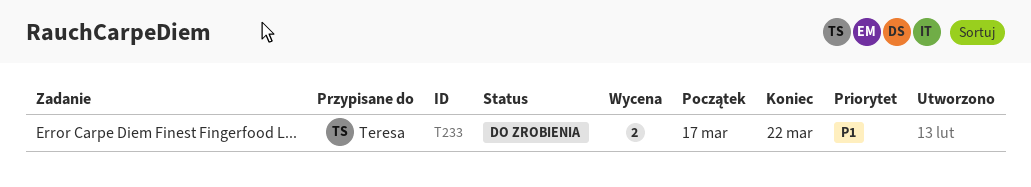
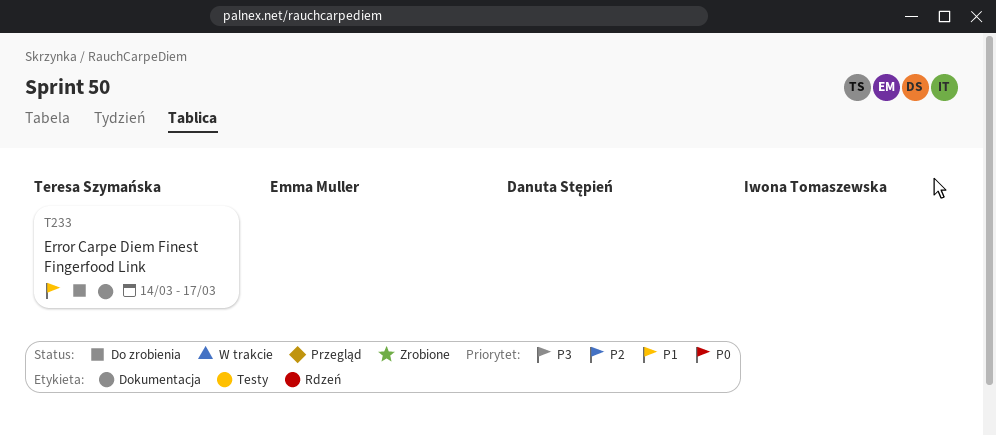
T233, start: Mar 17 -> Mar 14
T233, due: Mar 22 -> Mar 17

